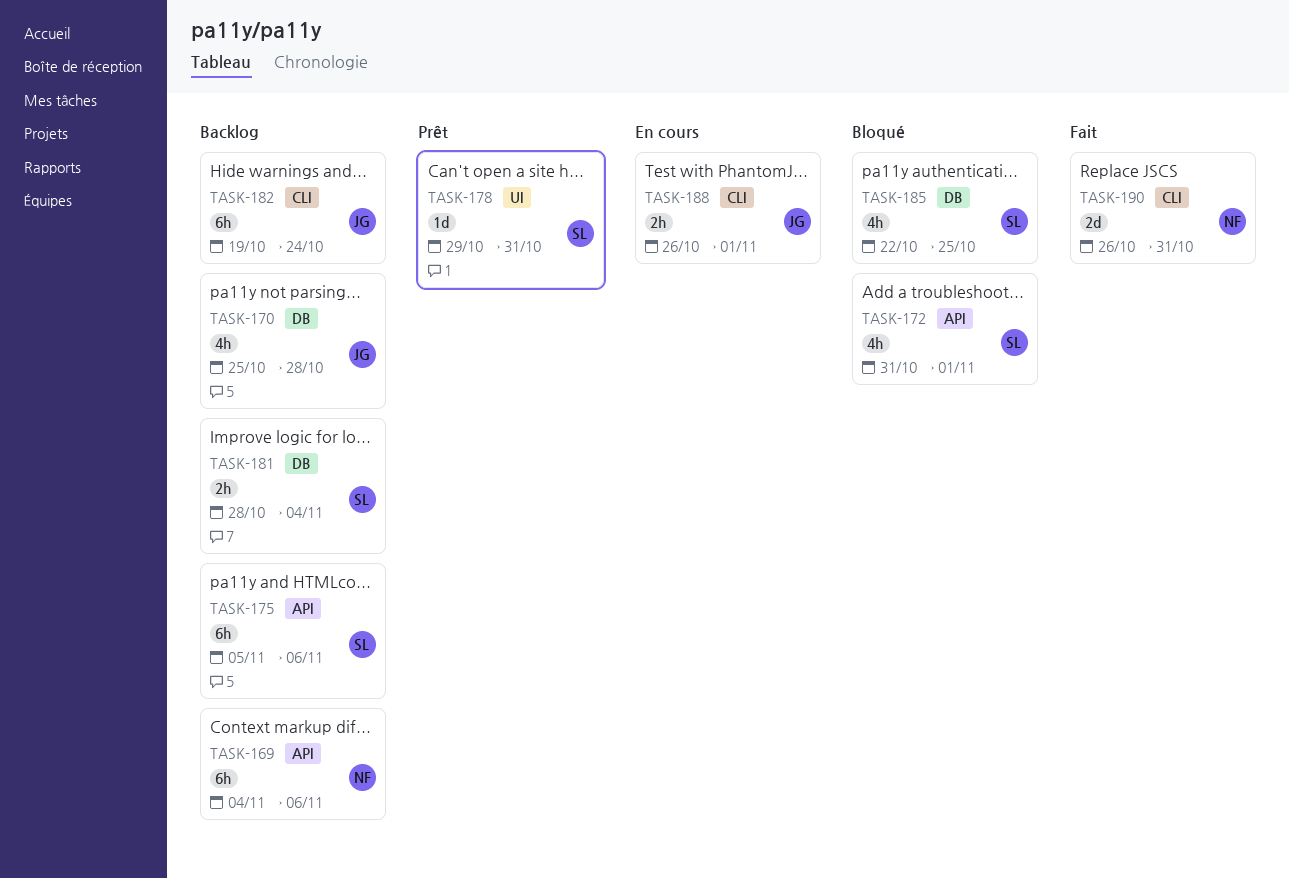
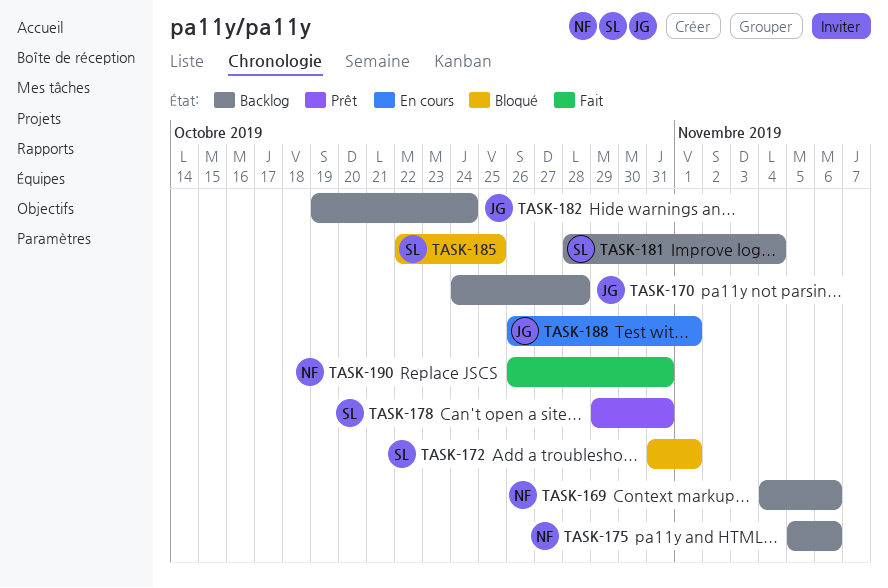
TASK-170, start: Oct 25 -> Oct 24
TASK-175, owner: SL -> NF

